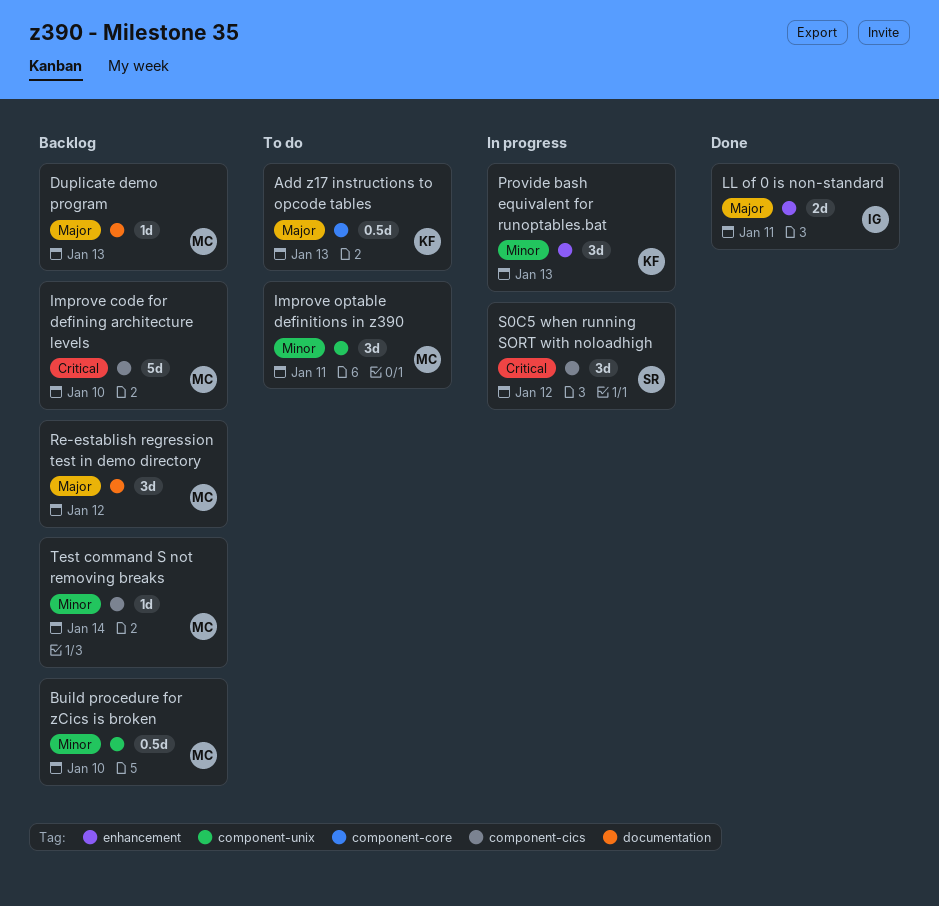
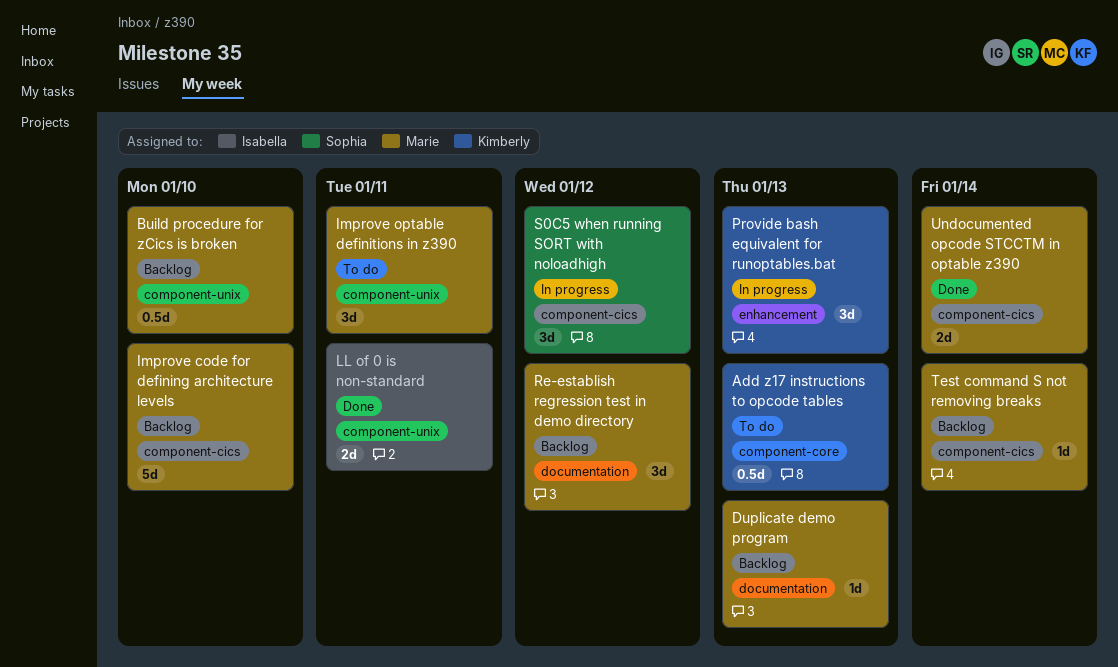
LL of 0 is non-standard, label: enhancement -> component-unix
Undocumented opcode STCCTM in optable z390: none -> present

